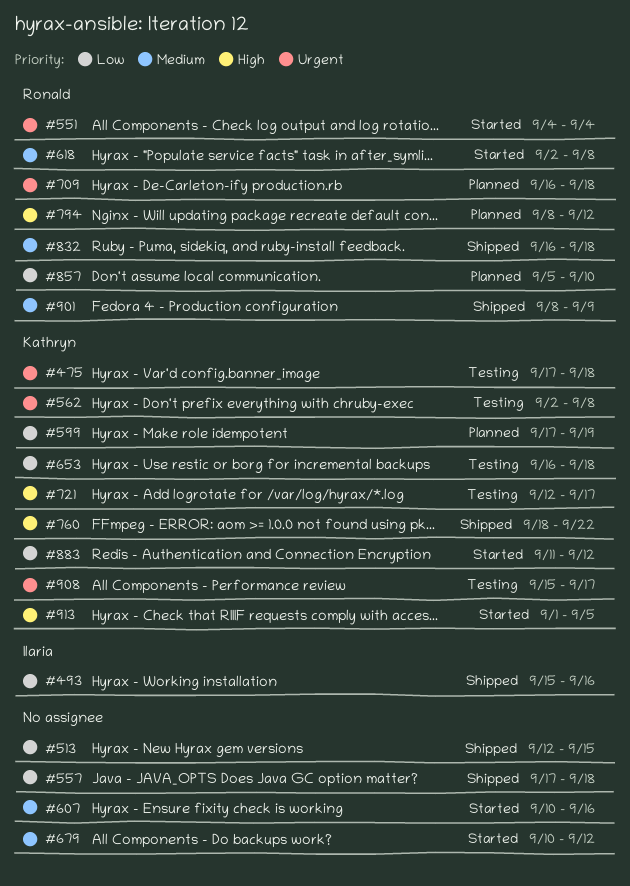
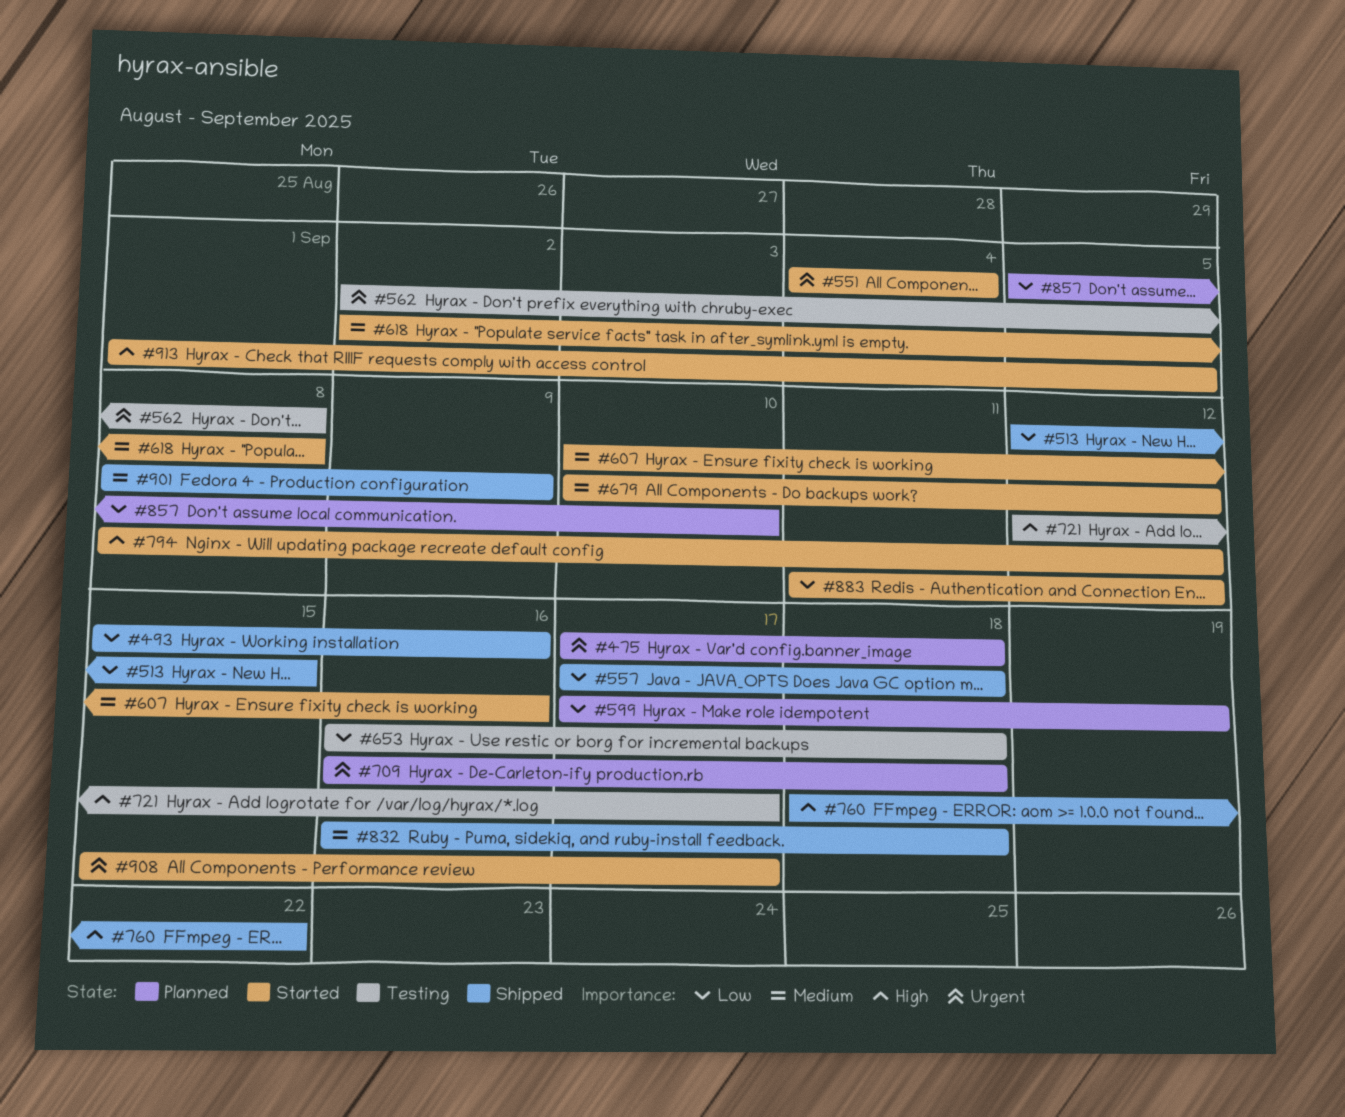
#475, status: Testing -> Planned
#794, status: Planned -> Started
#908, status: Testing -> Started

